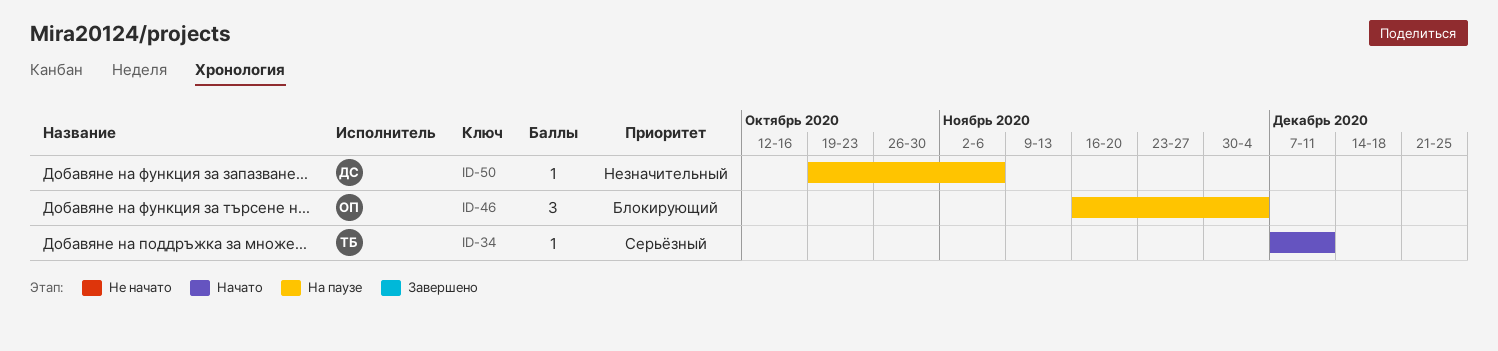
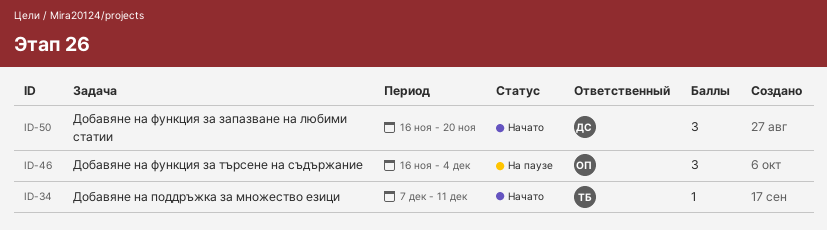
ID-50, status: На паузе -> Начато
ID-50, estimate: 1 -> 3
ID-50, start: Oct 19 -> Nov 16
ID-50, due: Nov 6 -> Nov 20

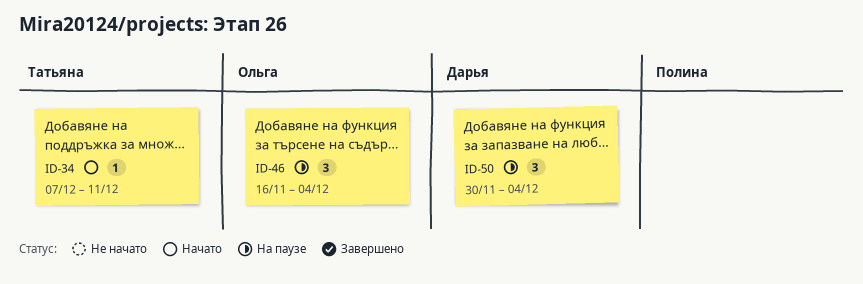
ID-50, status: Начато -> На паузе
ID-50, start: Nov 16 -> Nov 30
ID-50, due: Nov 20 -> Dec 4

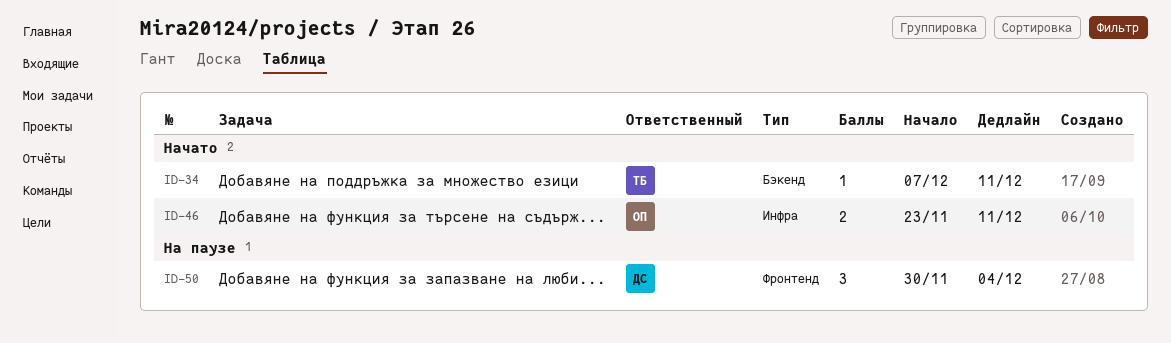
ID-46, status: На паузе -> Начато
ID-46, estimate: 3 -> 2
ID-46, start: Nov 16 -> Nov 23
ID-46, due: Dec 4 -> Dec 11

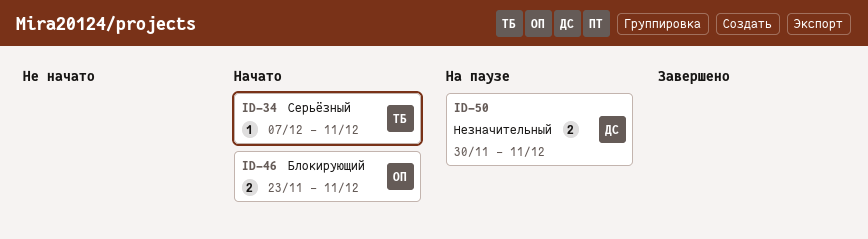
ID-50, estimate: 3 -> 2
ID-50, due: Dec 4 -> Dec 11

